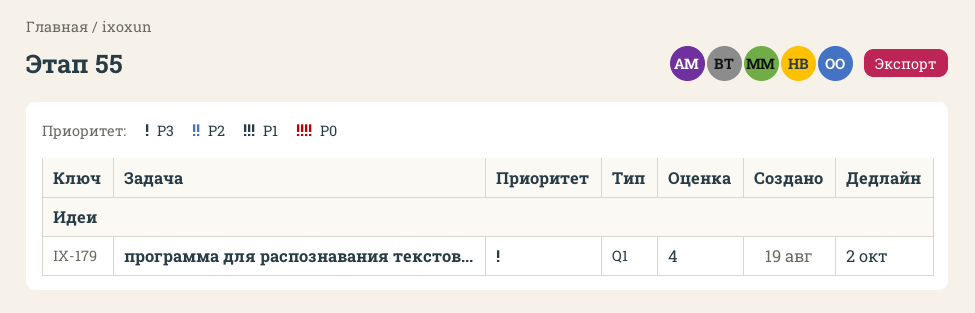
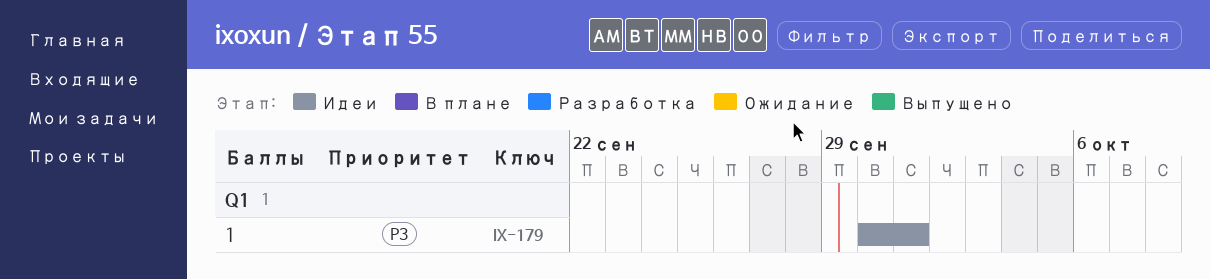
IX-179, estimate: 4 -> 1
IX-179, due: Oct 2 -> Oct 1

